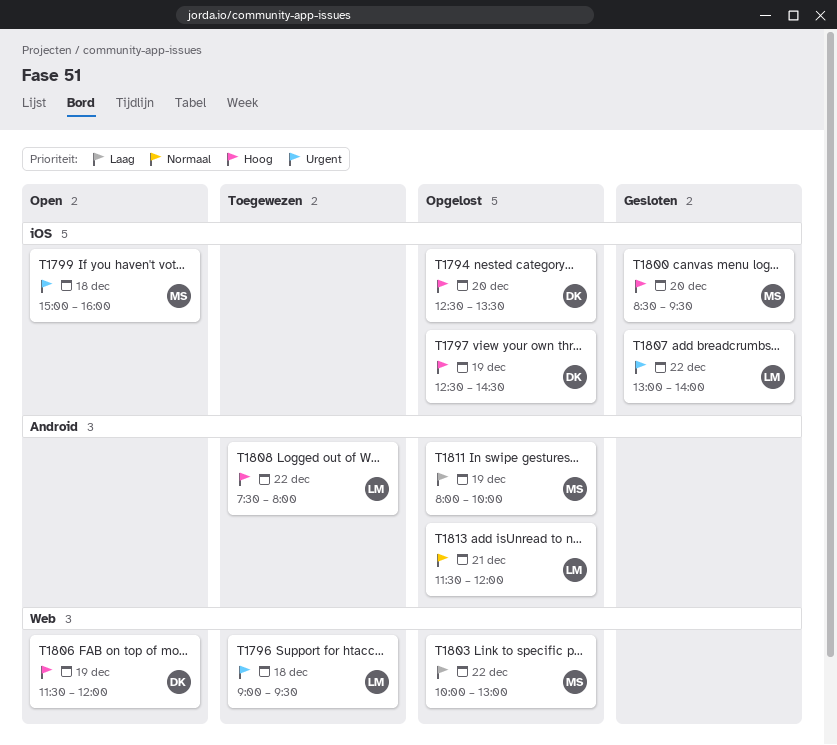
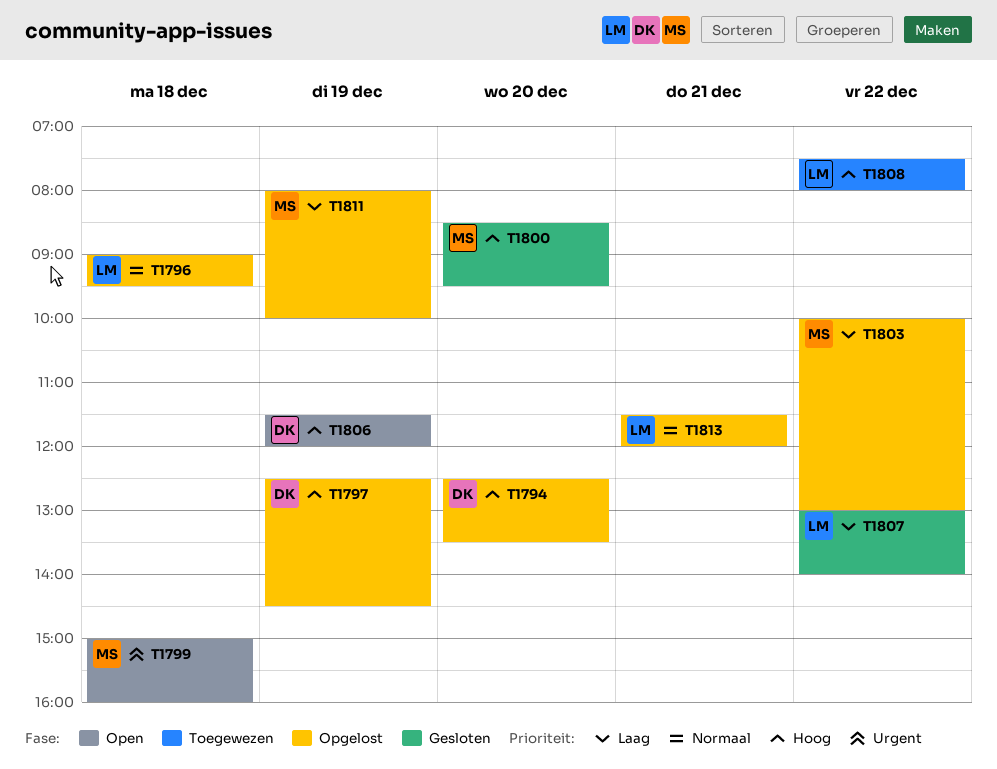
T1796, status: Toegewezen -> Opgelost
T1796, priority: Urgent -> Normaal
T1807, priority: Urgent -> Laag

